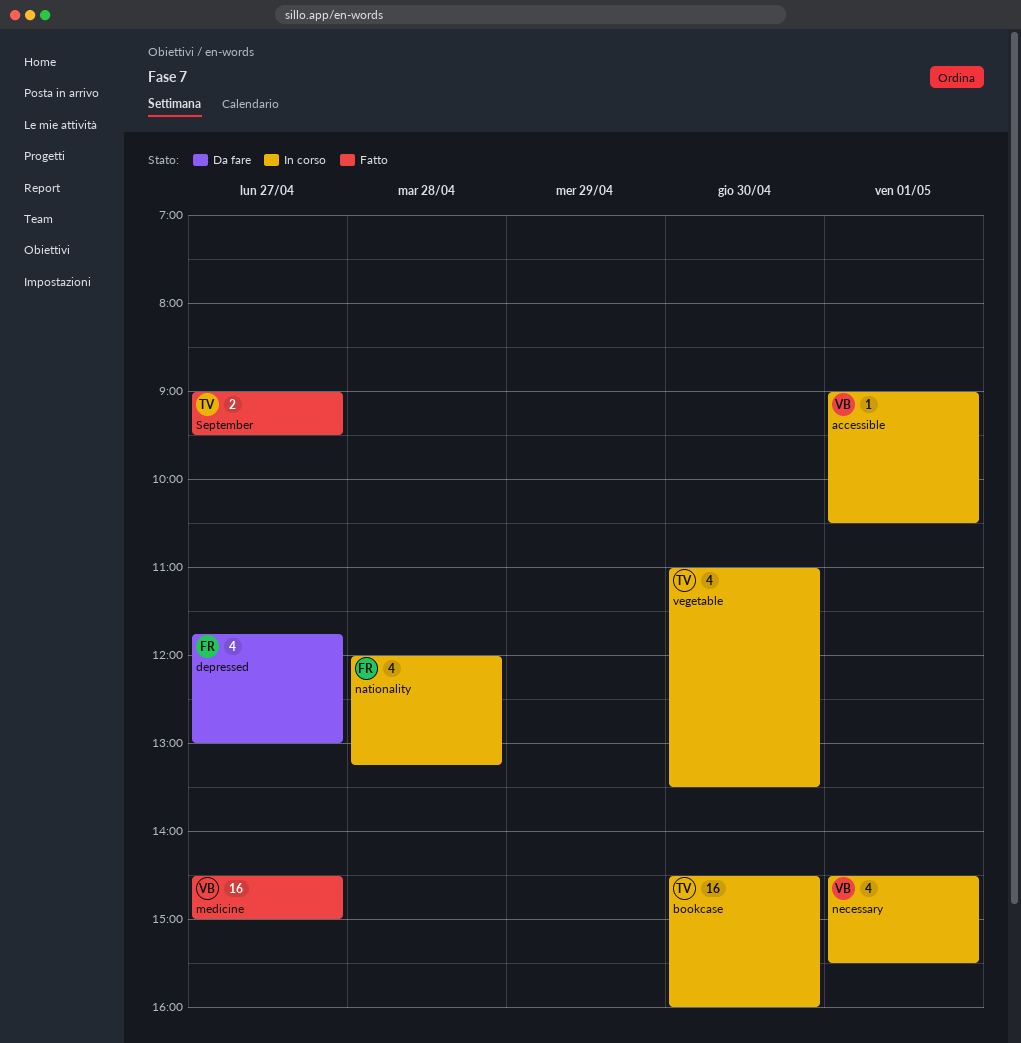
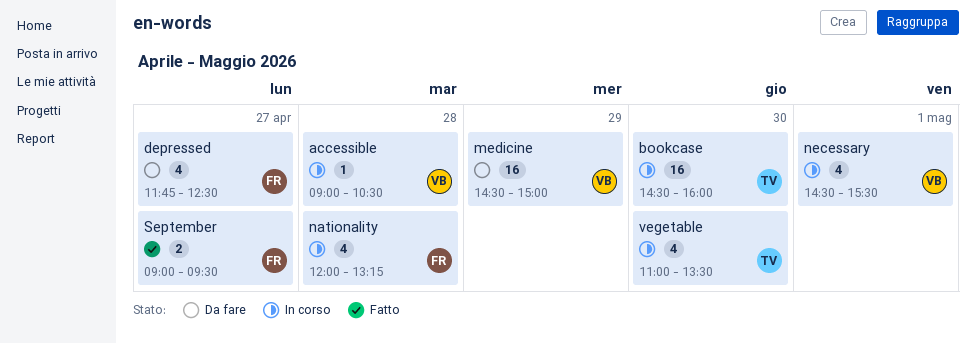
accessible, day: May 1 -> Apr 28
depressed, ends: 13:00 -> 12:30
medicine, status: Fatto -> Da fare
medicine, day: Apr 27 -> Apr 29
September, owner: TV -> FR

